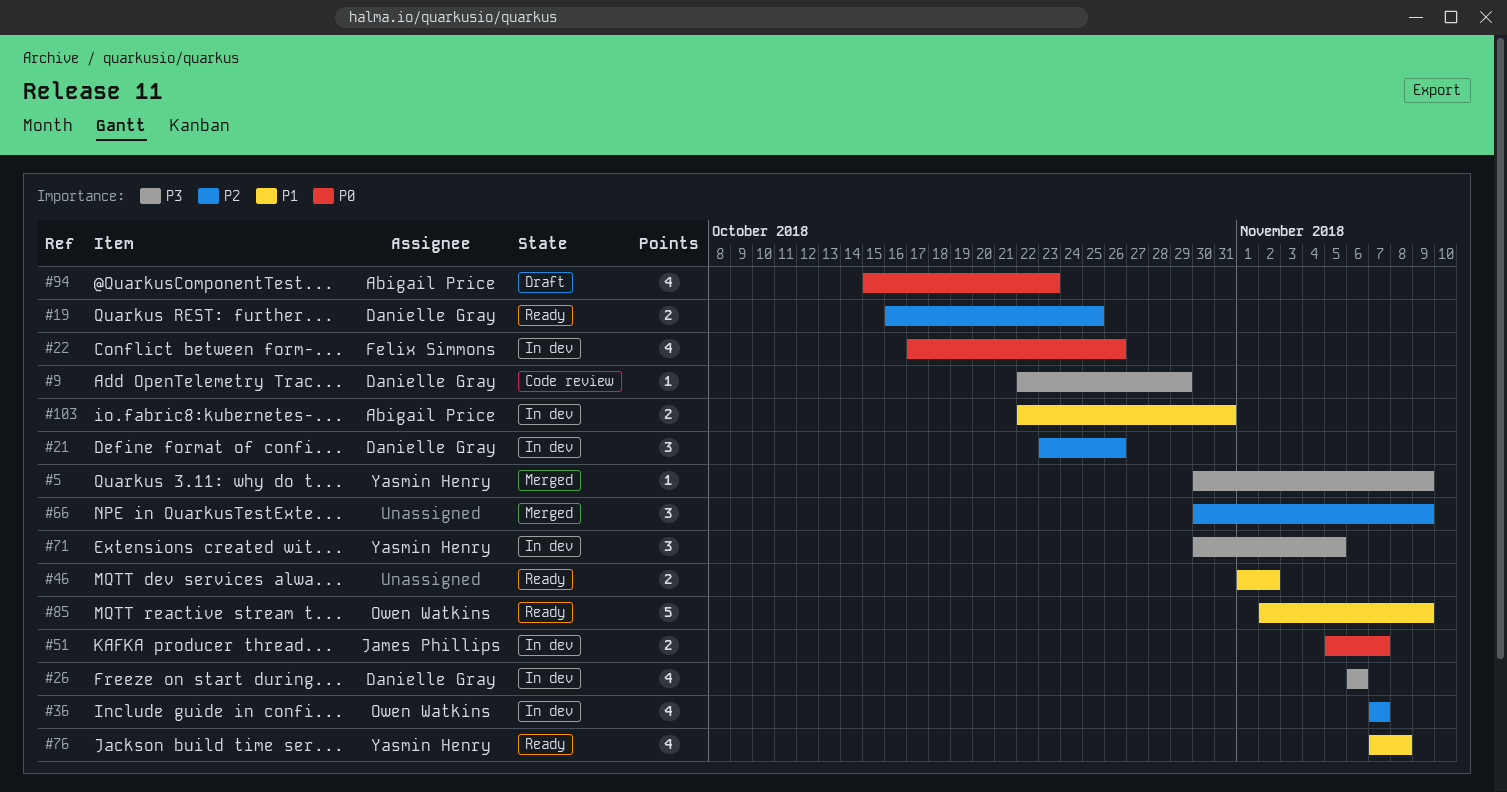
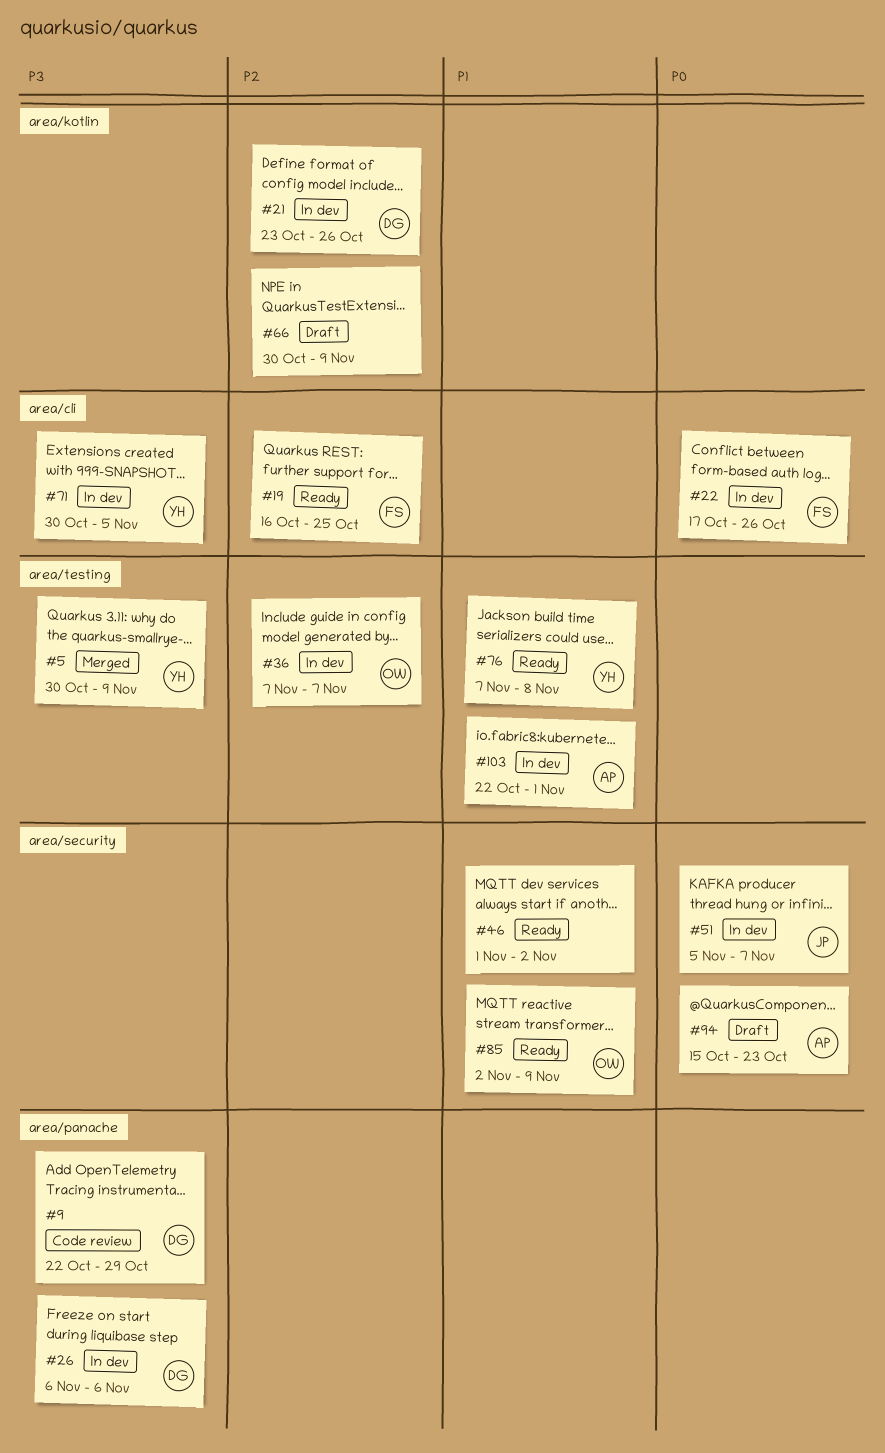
#19, owner: Danielle Gray -> Felix Simmons
#66, status: Merged -> Draft
#103, due: Oct 31 -> Nov 1

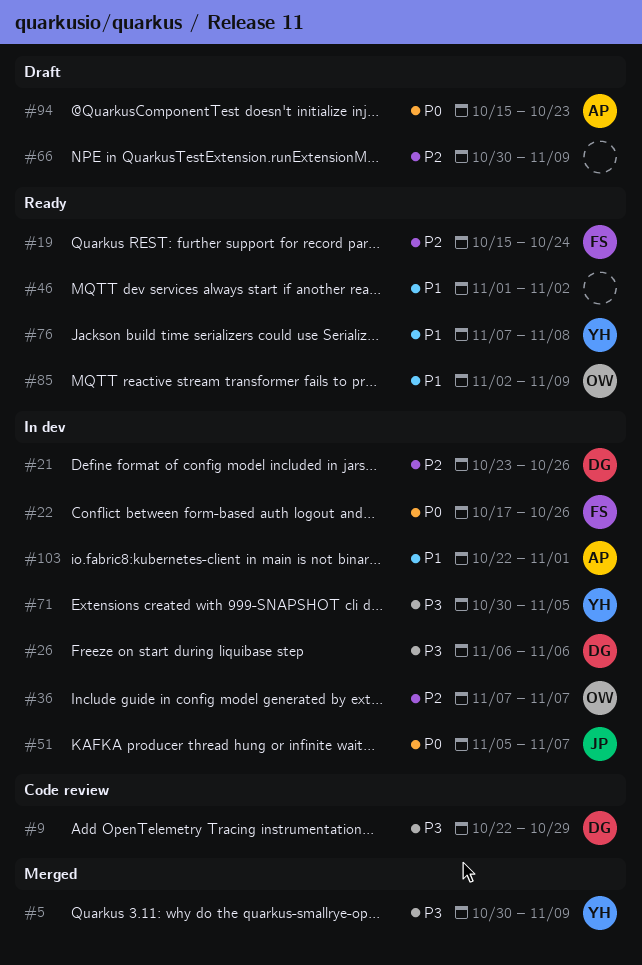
#19, start: Oct 16 -> Oct 15
#19, due: Oct 25 -> Oct 24

